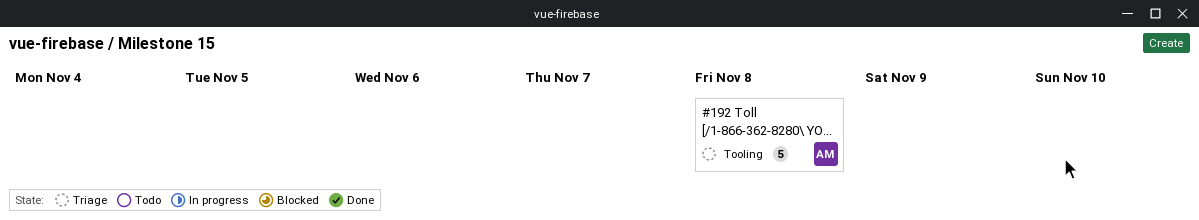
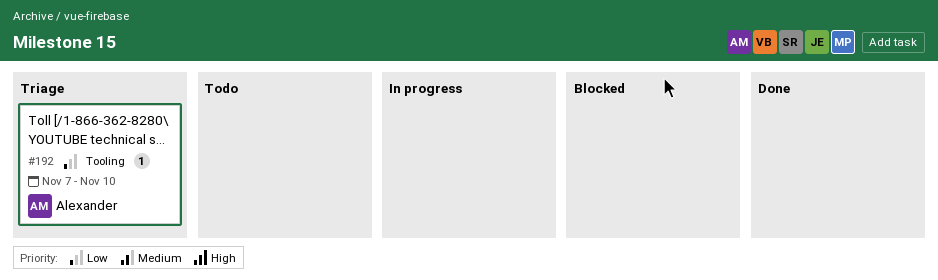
#192, estimate: 5 -> 1
#192, due: Nov 8 -> Nov 10

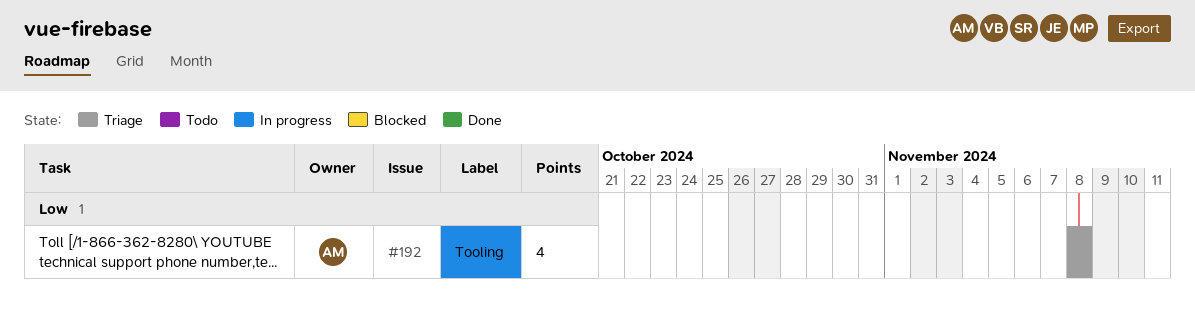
#192, estimate: 1 -> 4
#192, start: Nov 7 -> Nov 8
#192, due: Nov 10 -> Nov 8

